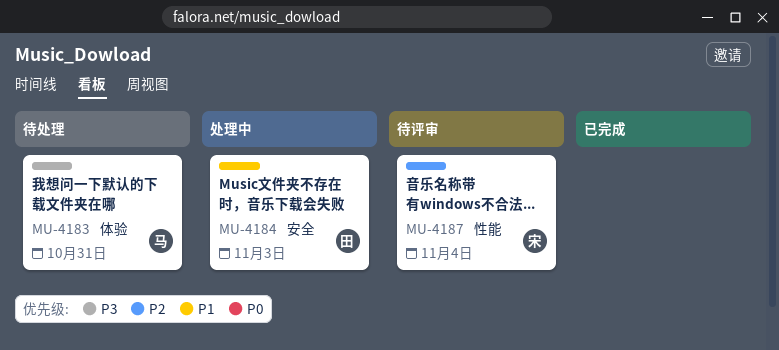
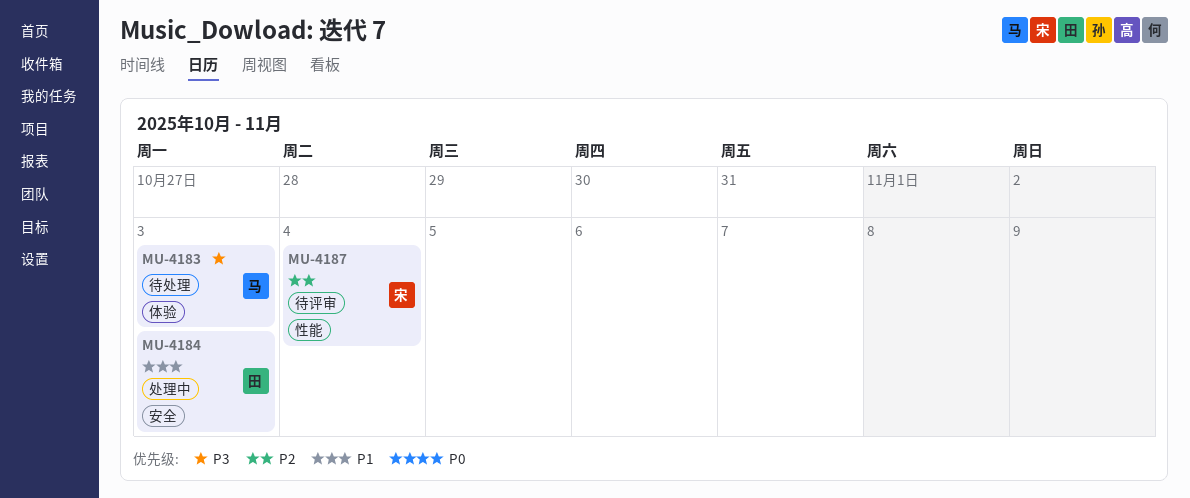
MU-4183, due: Oct 31 -> Nov 3

